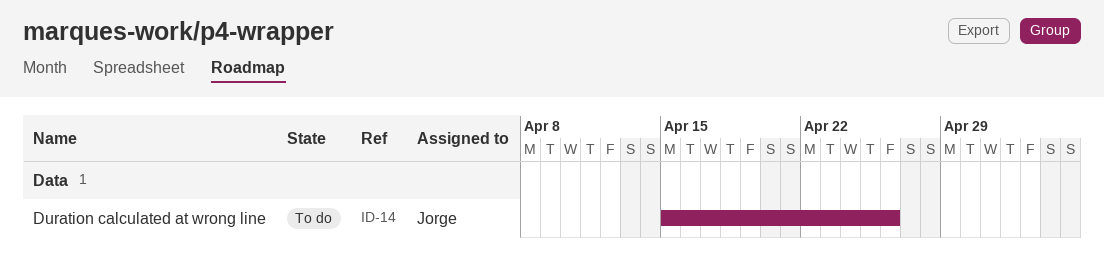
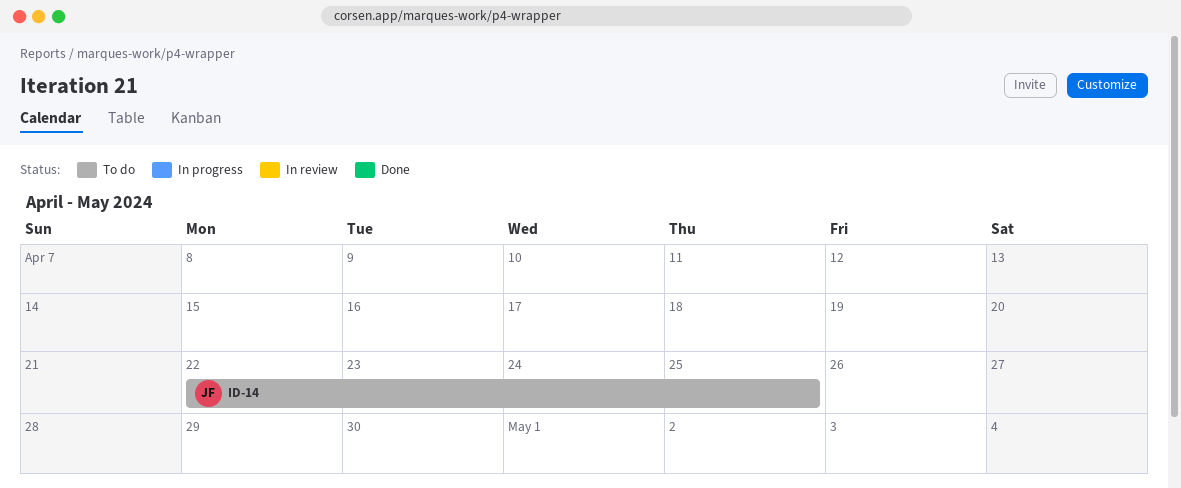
ID-14, start: Apr 15 -> Apr 22
ID-14, due: Apr 26 -> Apr 25

